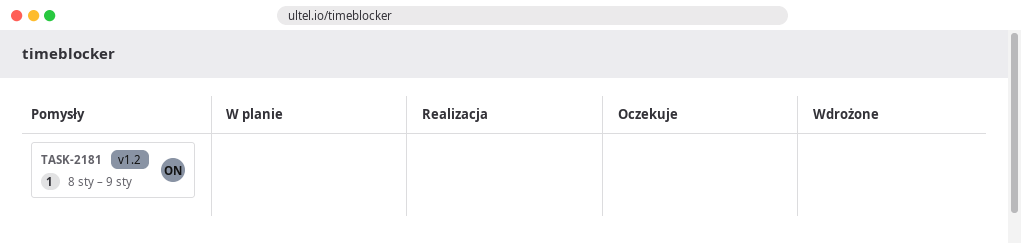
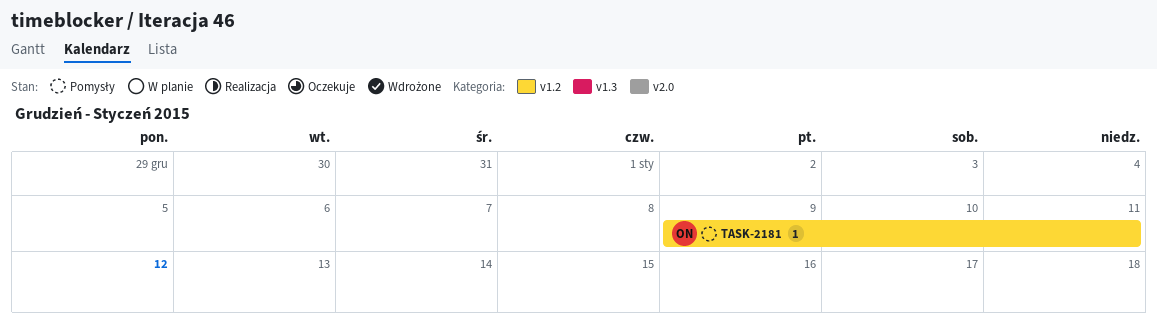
TASK-2181, start: Jan 8 -> Jan 9
TASK-2181, due: Jan 9 -> Jan 11

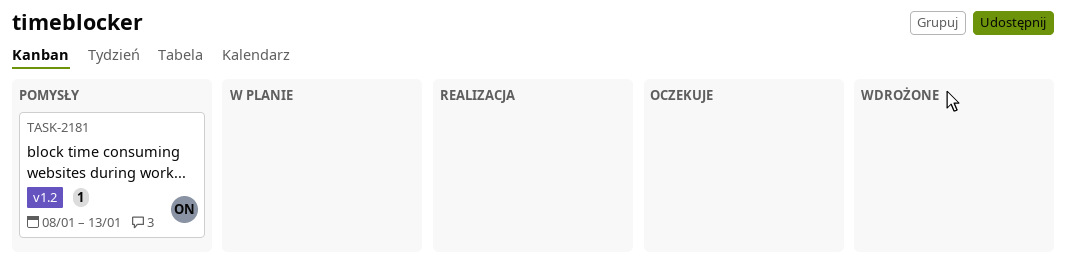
TASK-2181, start: Jan 9 -> Jan 8
TASK-2181, due: Jan 11 -> Jan 13

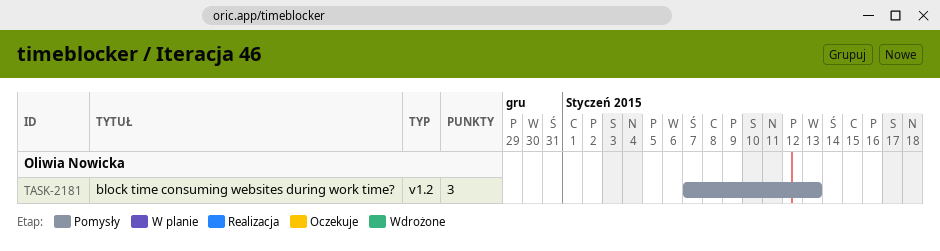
TASK-2181, estimate: 1 -> 3
TASK-2181, start: Jan 8 -> Jan 7

